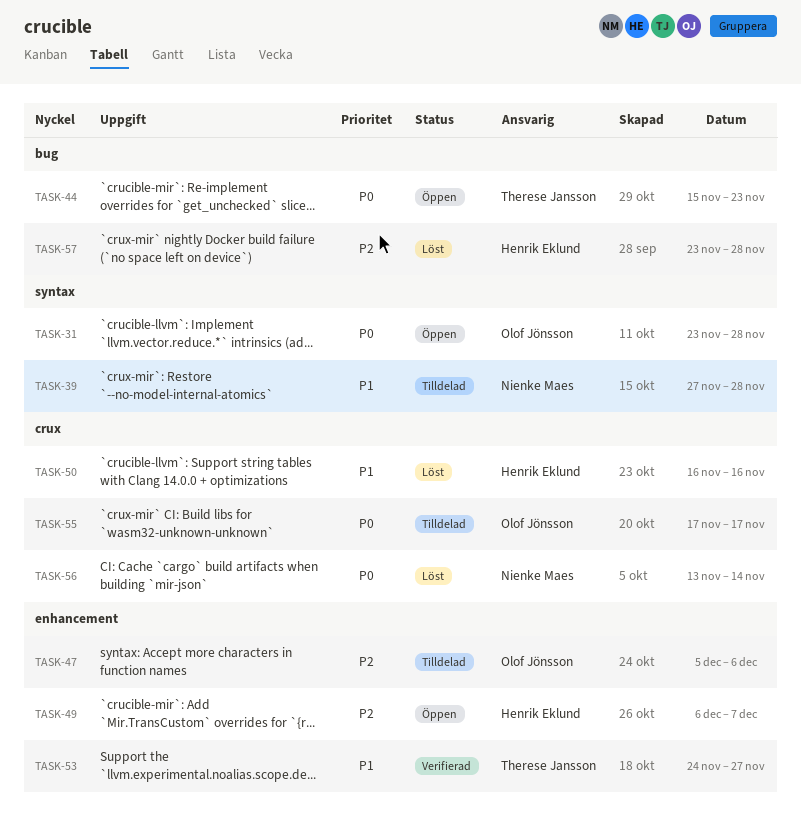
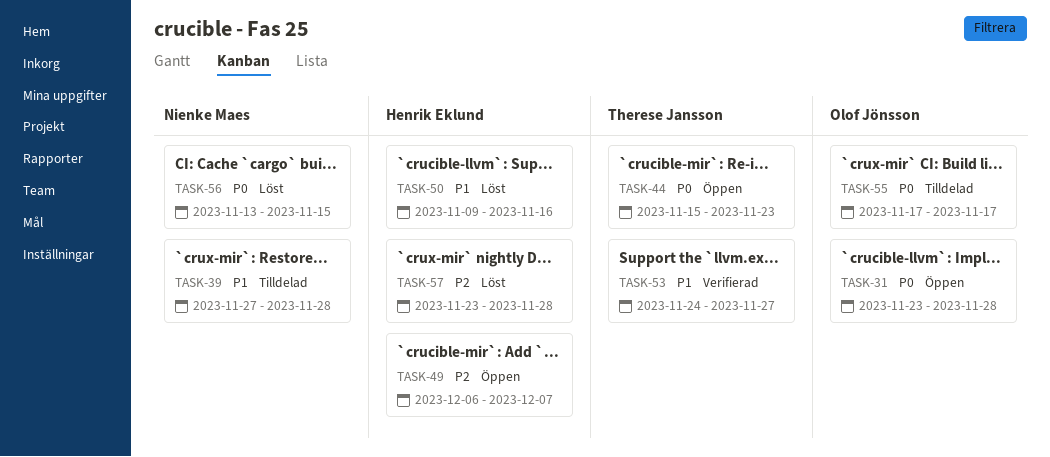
TASK-47: present -> none
TASK-50, start: Nov 16 -> Nov 9
TASK-56, due: Nov 14 -> Nov 15

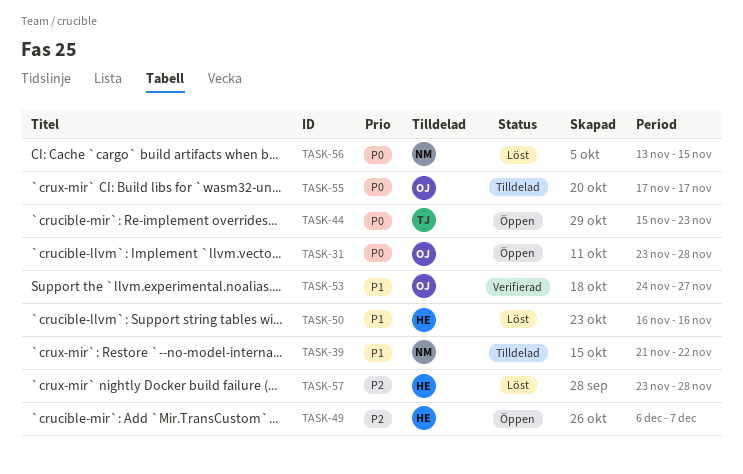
TASK-39, start: Nov 27 -> Nov 21
TASK-39, due: Nov 28 -> Nov 22
TASK-50, start: Nov 9 -> Nov 16
TASK-53, owner: Therese Jansson -> Olof Jönsson

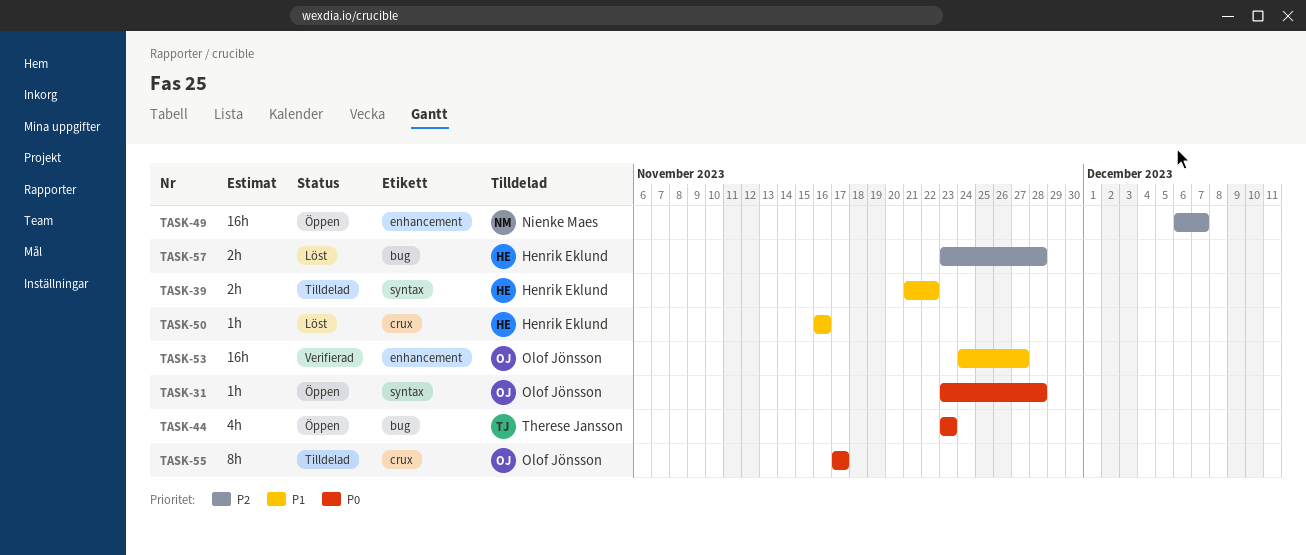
TASK-39, owner: Nienke Maes -> Henrik Eklund
TASK-44, start: Nov 15 -> Nov 23
TASK-49, owner: Henrik Eklund -> Nienke Maes
TASK-56: present -> none

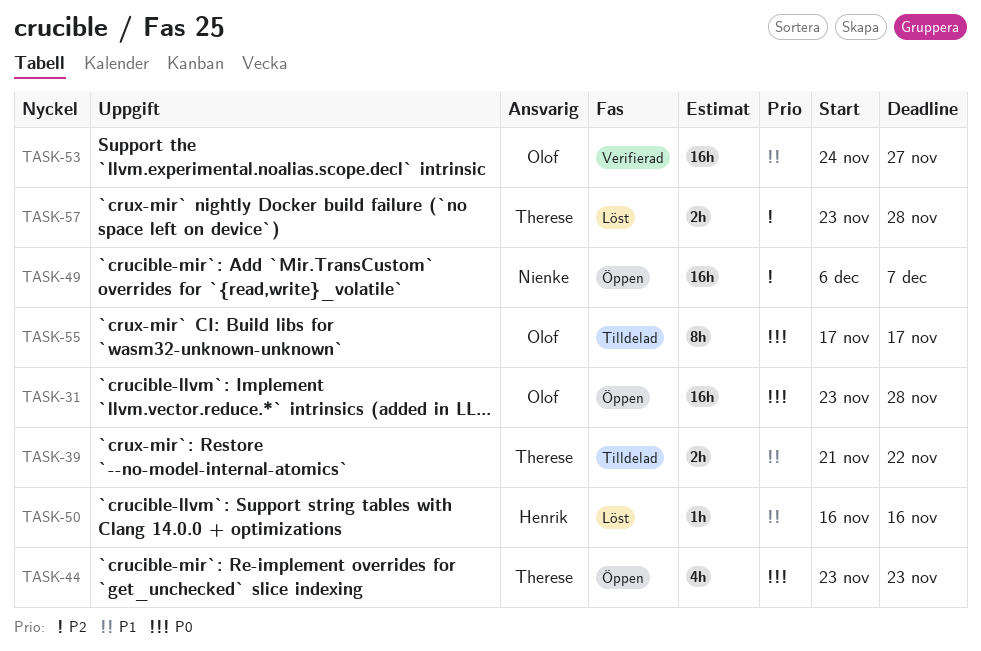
TASK-31, estimate: 1h -> 16h
TASK-39, owner: Henrik Eklund -> Therese Jansson
TASK-57, owner: Henrik Eklund -> Therese Jansson

